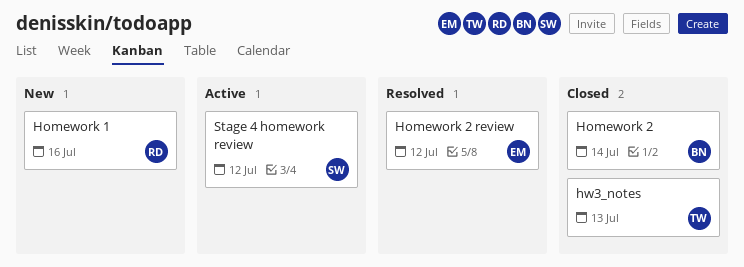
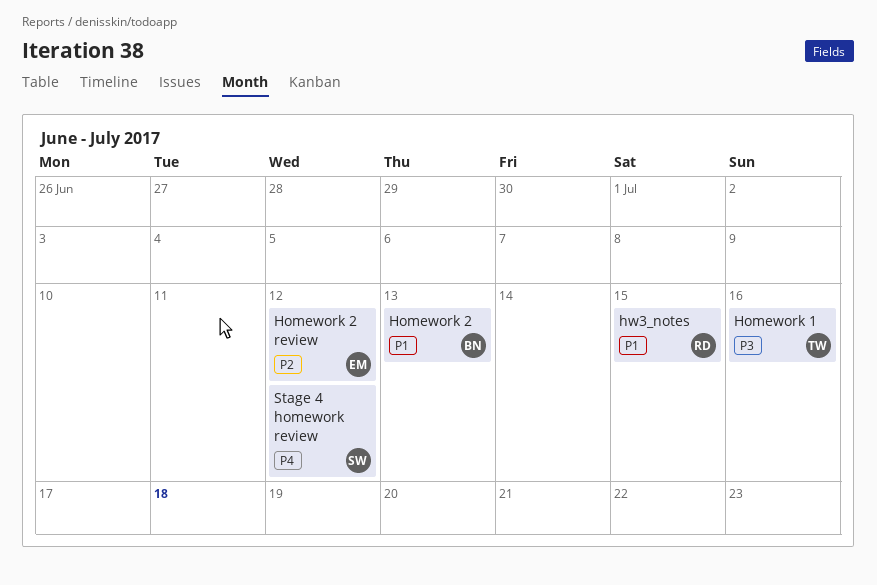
Homework 1, owner: RD -> TW
Homework 2, due: Jul 14 -> Jul 13
hw3_notes, owner: TW -> RD
hw3_notes, due: Jul 13 -> Jul 15

